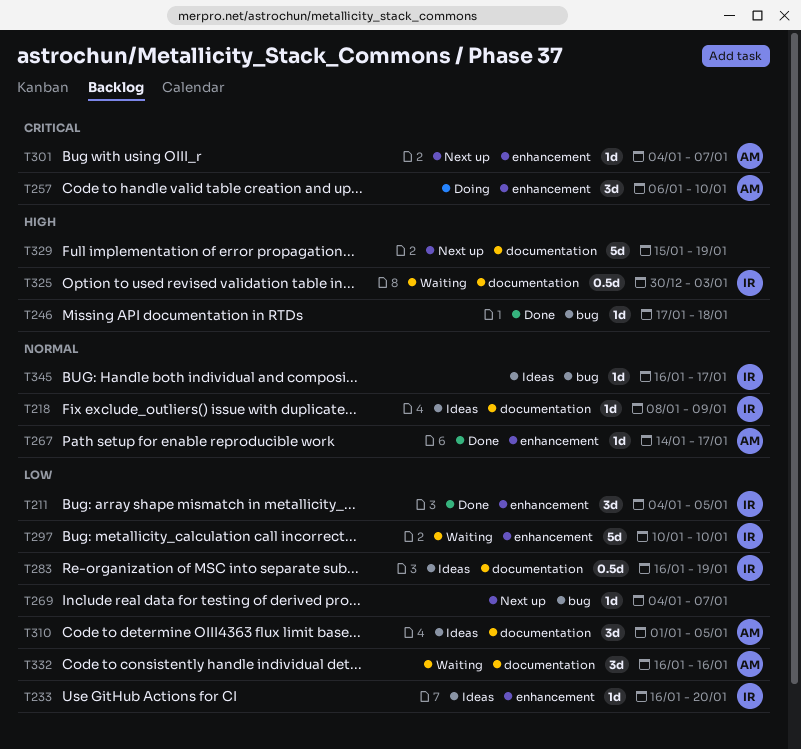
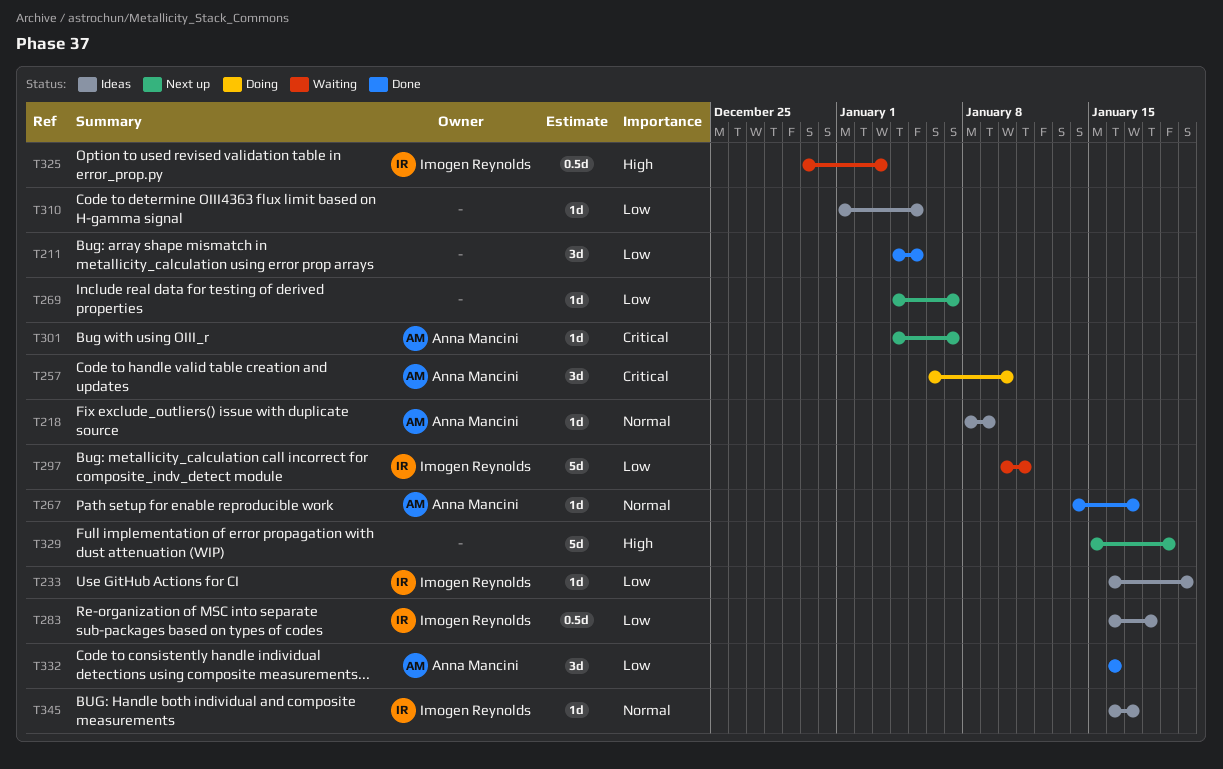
T211, owner: Imogen Reynolds -> none
T218, owner: Imogen Reynolds -> Anna Mancini
T246: present -> none
T283, due: Jan 19 -> Jan 18
T297, due: Jan 10 -> Jan 11
T310, owner: Anna Mancini -> none
T310, estimate: 3d -> 1d
T332, status: Waiting -> Done

